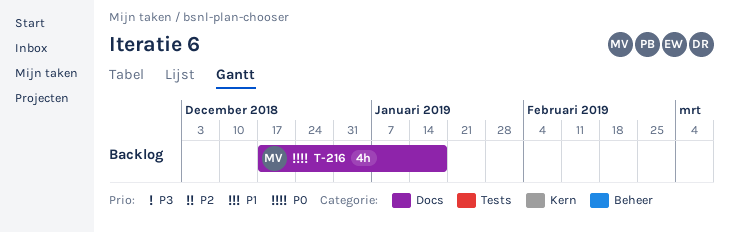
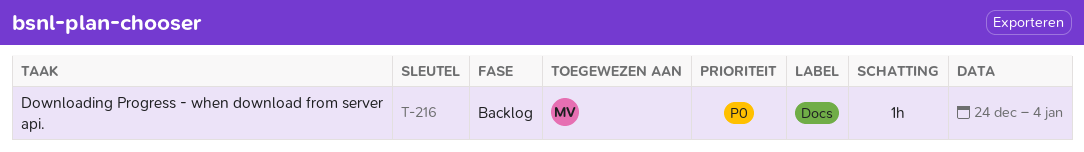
T-216, estimate: 4h -> 1h
T-216, start: Dec 17 -> Dec 24
T-216, due: Jan 18 -> Jan 4

